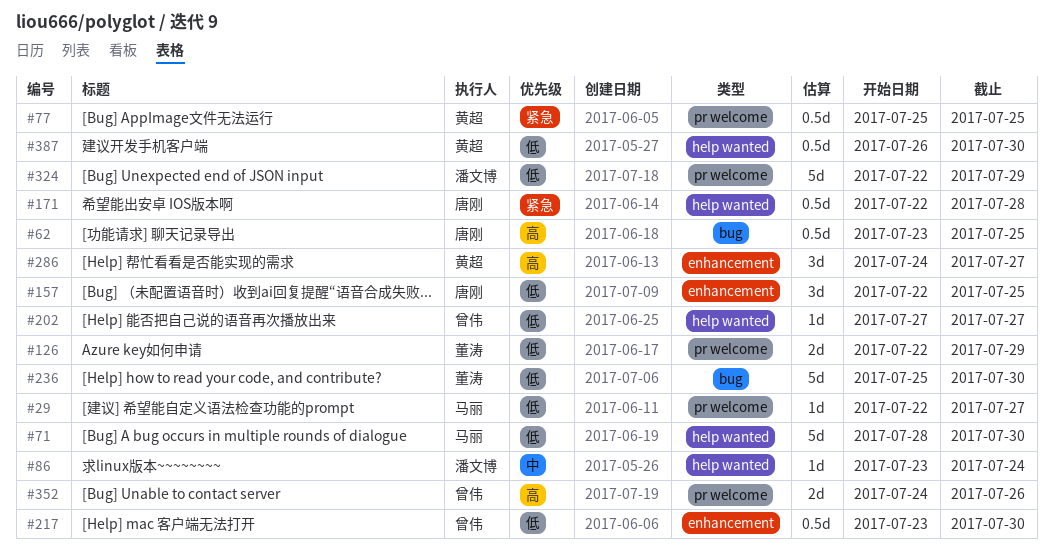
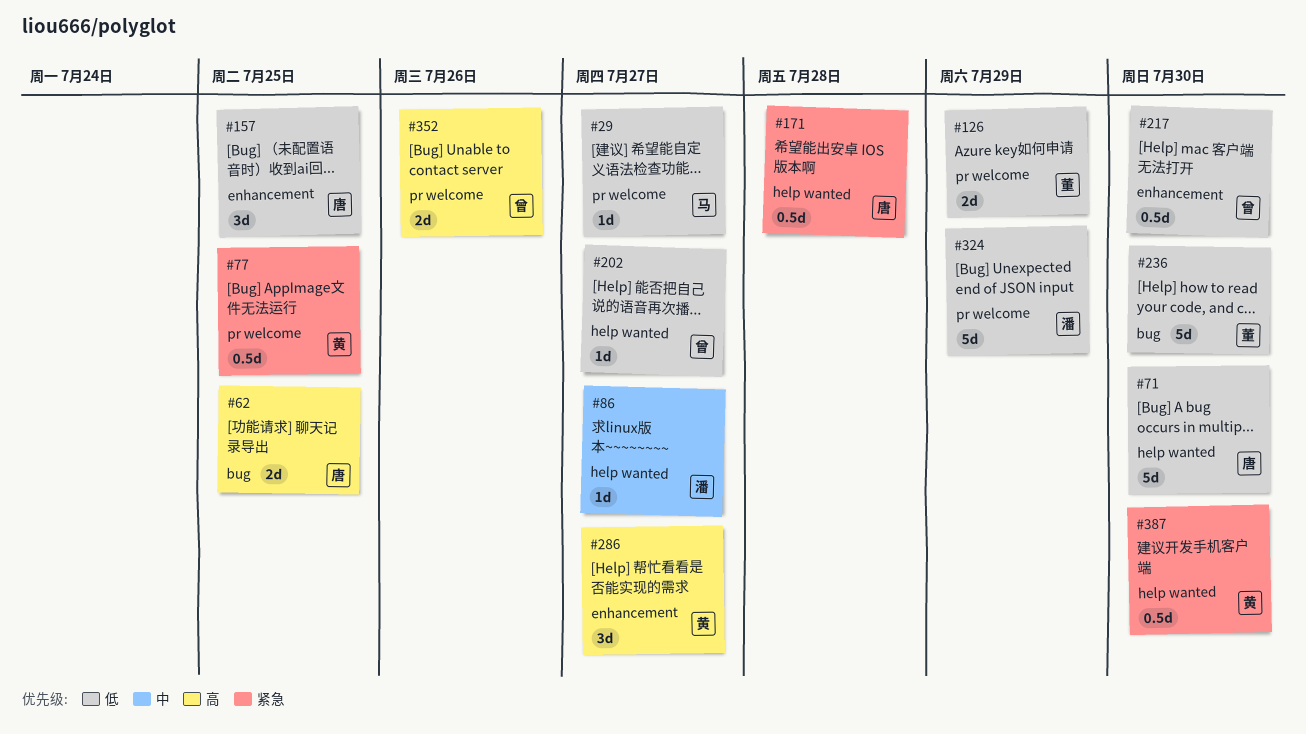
#62, estimate: 0.5d -> 2d
#71, owner: 马丽 -> 唐刚
#86, due: Jul 24 -> Jul 27
#387, priority: 低 -> 紧急

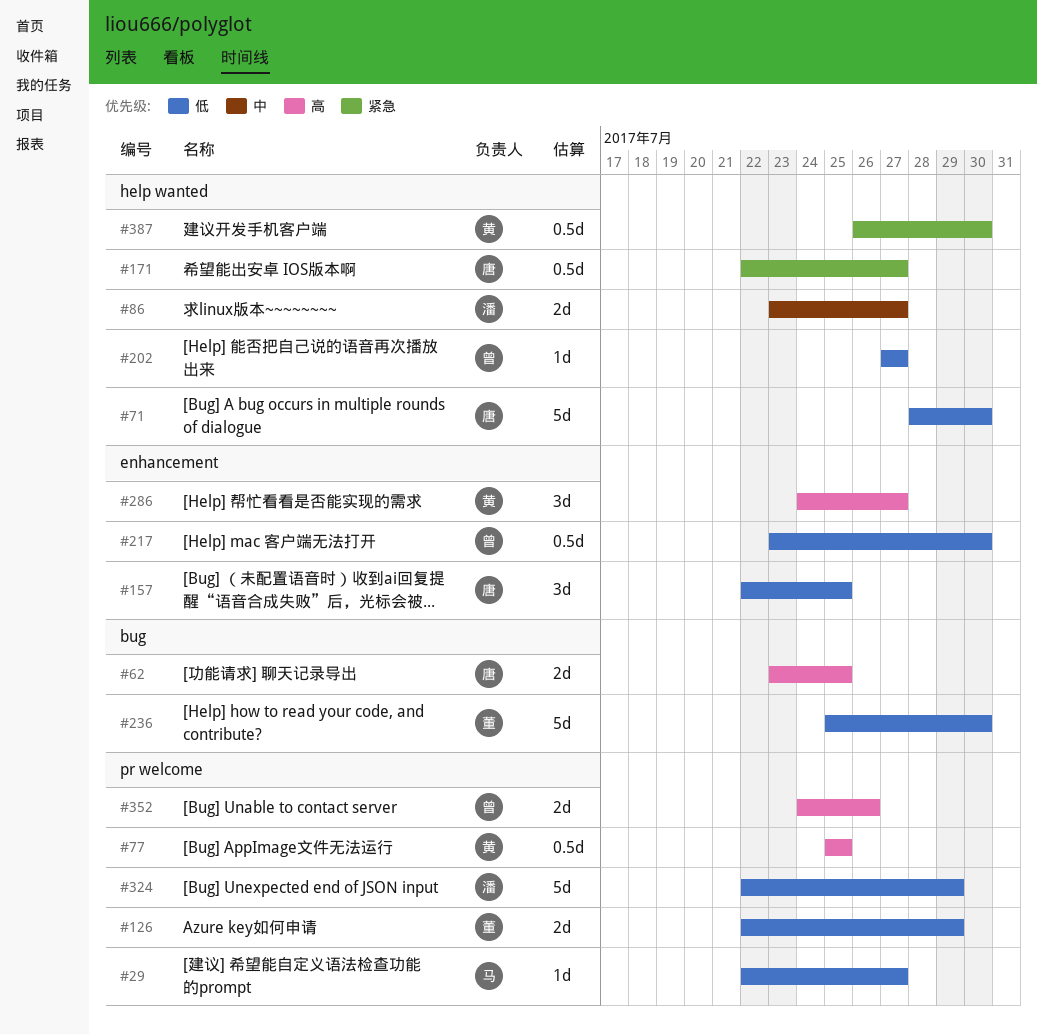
#77, priority: 紧急 -> 高
#86, estimate: 1d -> 2d
#171, due: Jul 28 -> Jul 27

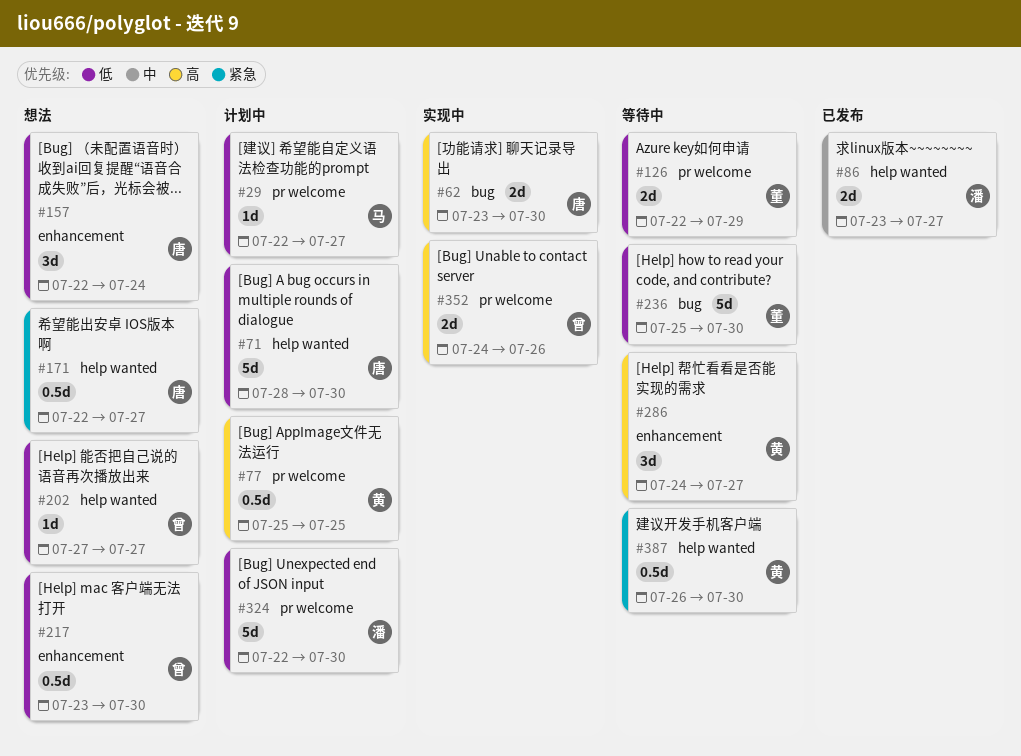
#62, due: Jul 25 -> Jul 30
#157, due: Jul 25 -> Jul 24
#324, due: Jul 29 -> Jul 30

